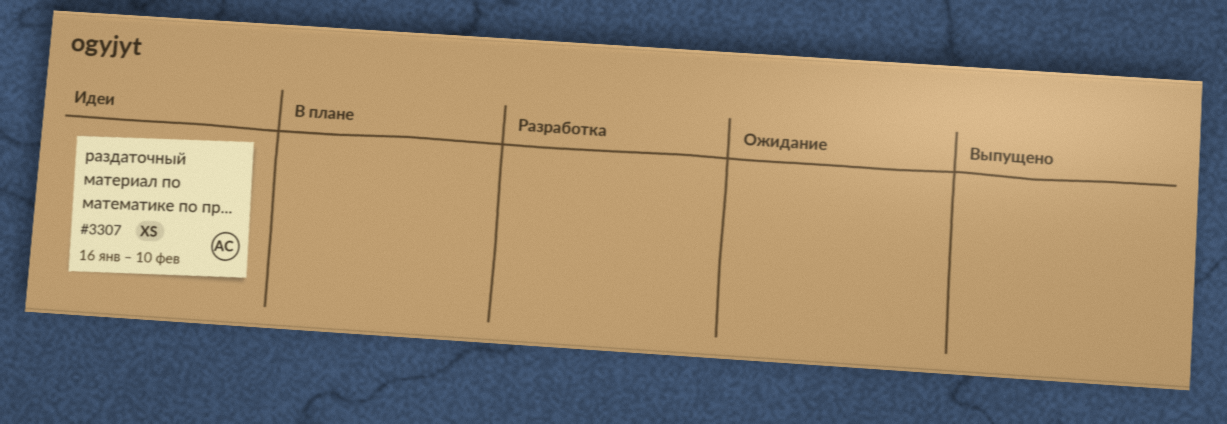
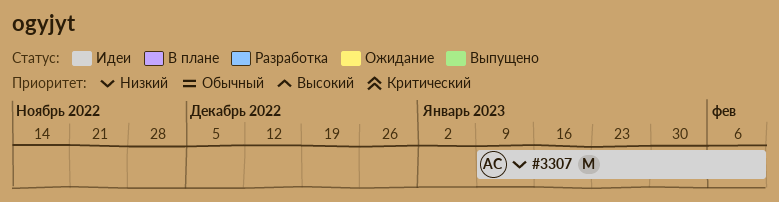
#3307, estimate: XS -> M
#3307, start: Jan 16 -> Jan 9

